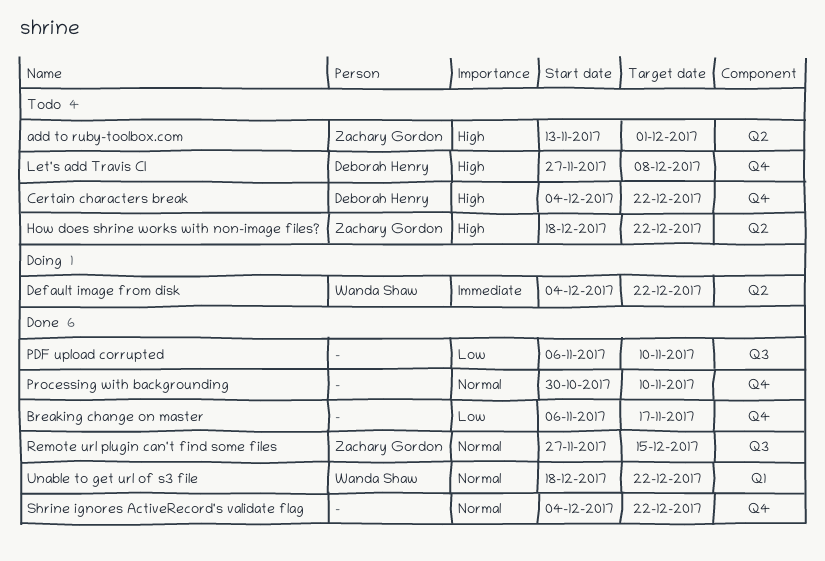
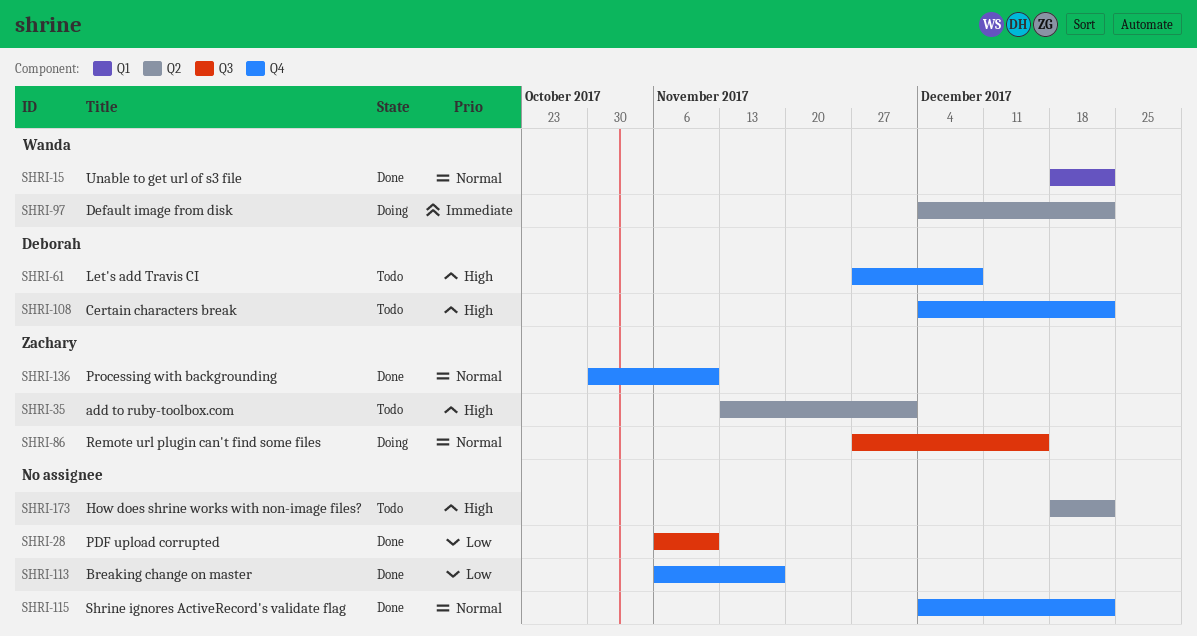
How does shrine works with non-image files?, owner: Zachary Gordon -> none
Processing with backgrounding, owner: none -> Zachary Gordon
Remote url plugin can't find some files, status: Done -> Doing

